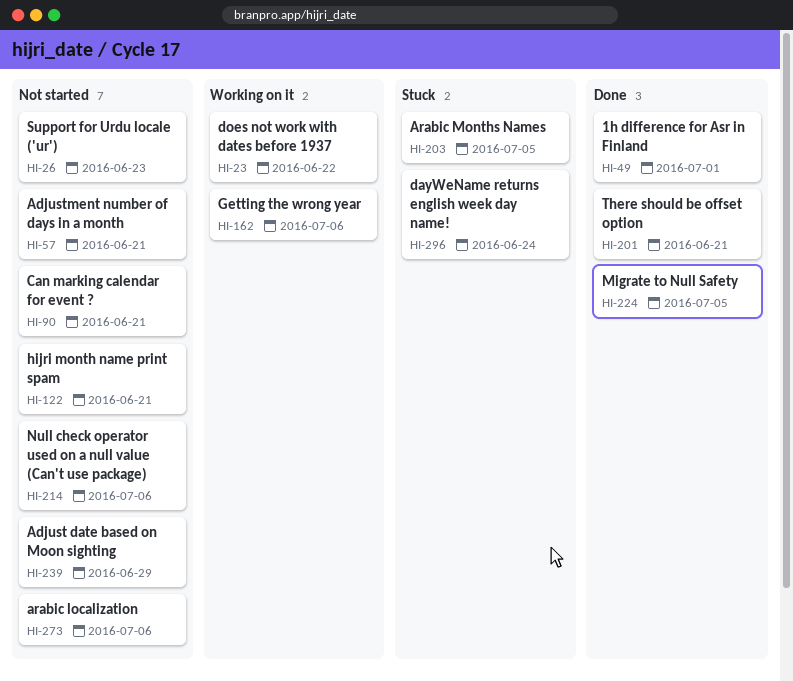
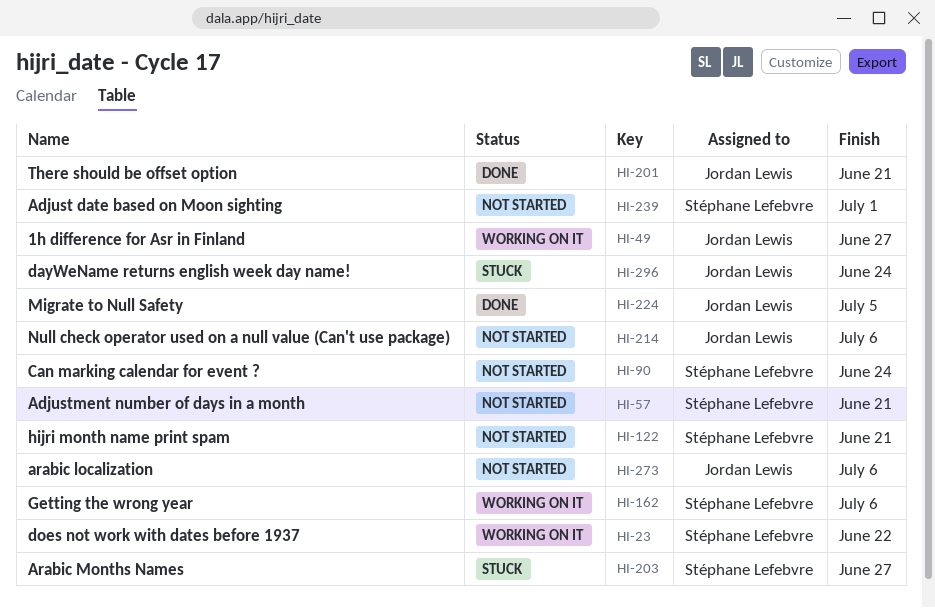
HI-26: present -> none
HI-49, status: Done -> Working on it
HI-49, due: Jul 1 -> Jun 27
HI-90, due: Jun 21 -> Jun 24
HI-203, due: Jul 5 -> Jun 27
HI-239, due: Jun 29 -> Jul 1

